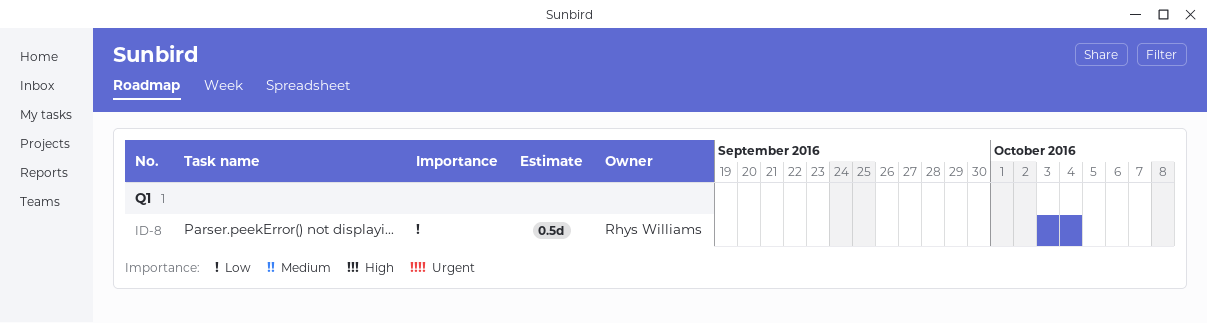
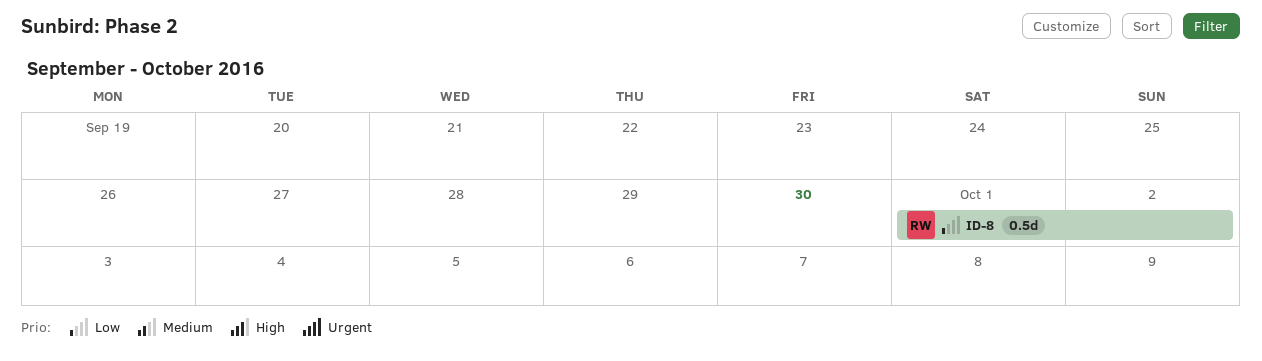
ID-8, start: Oct 3 -> Oct 1
ID-8, due: Oct 4 -> Oct 2

